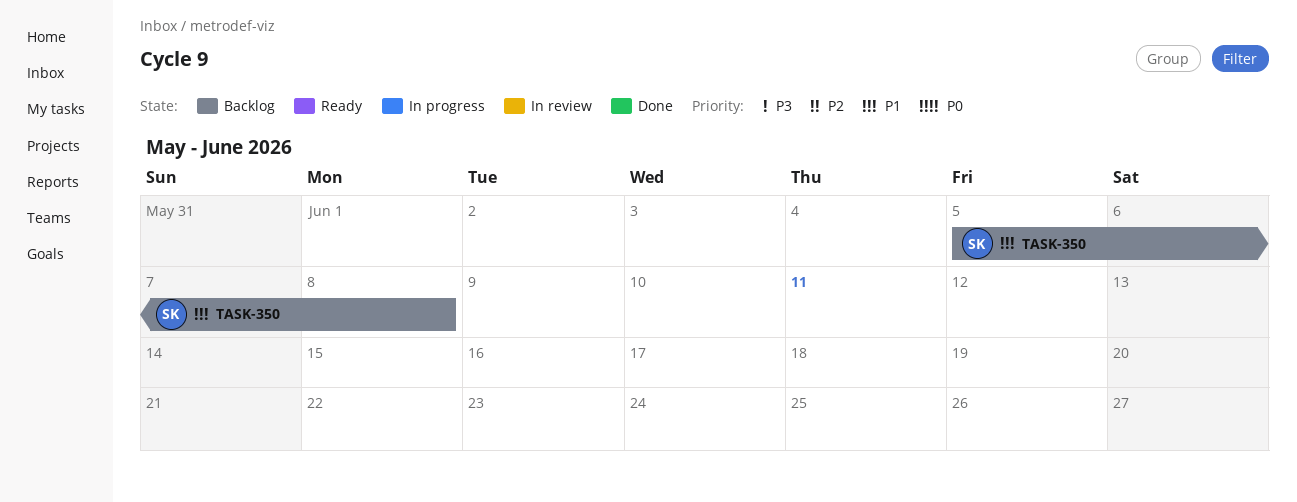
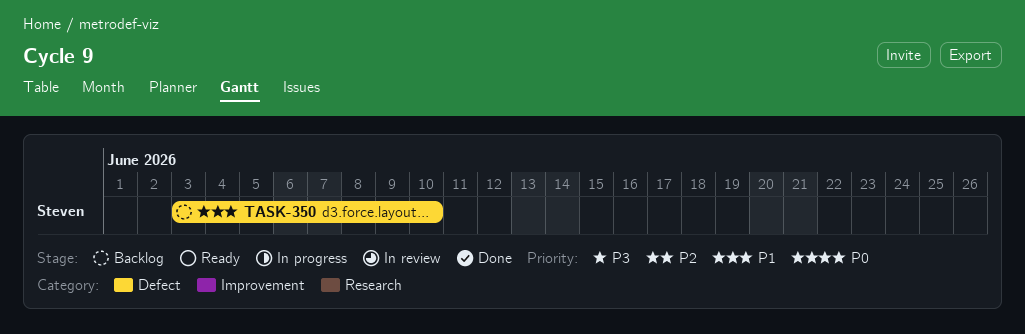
TASK-350, start: Jun 5 -> Jun 3
TASK-350, due: Jun 8 -> Jun 10

